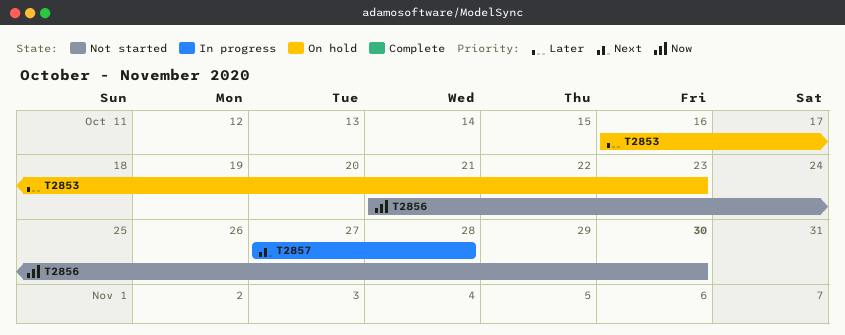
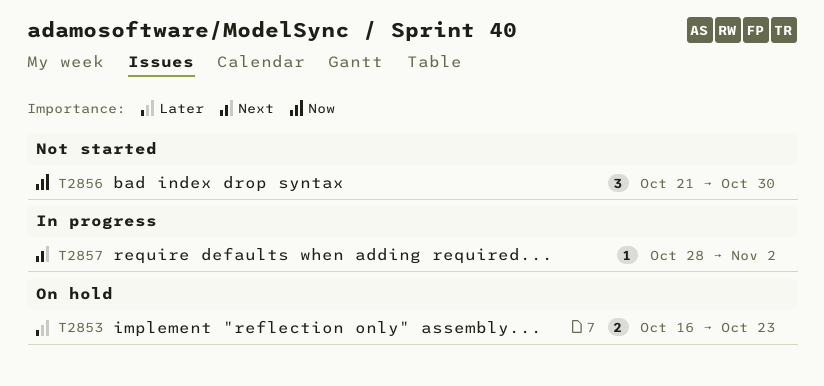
T2857, start: Oct 27 -> Oct 28
T2857, due: Oct 28 -> Nov 2

